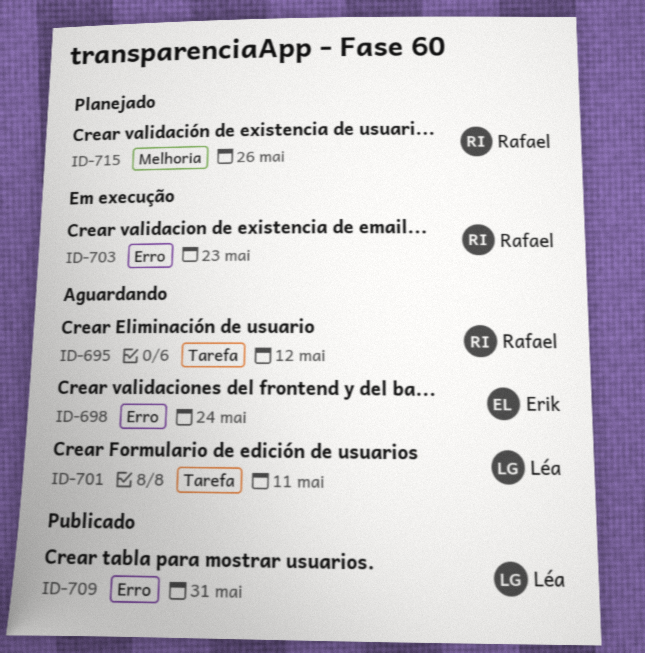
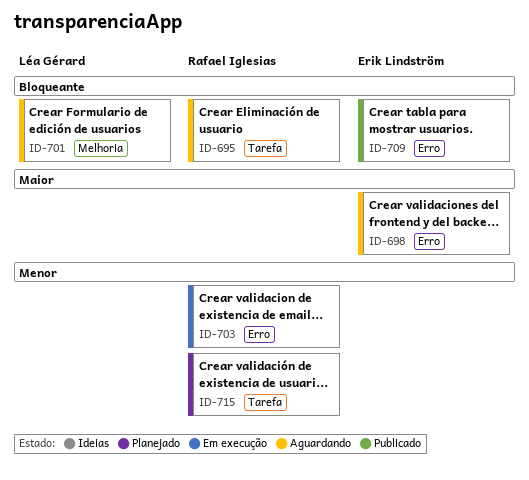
ID-701, label: Tarefa -> Melhoria
ID-709, owner: Léa Gérard -> Erik Lindström
ID-715, label: Melhoria -> Tarefa

